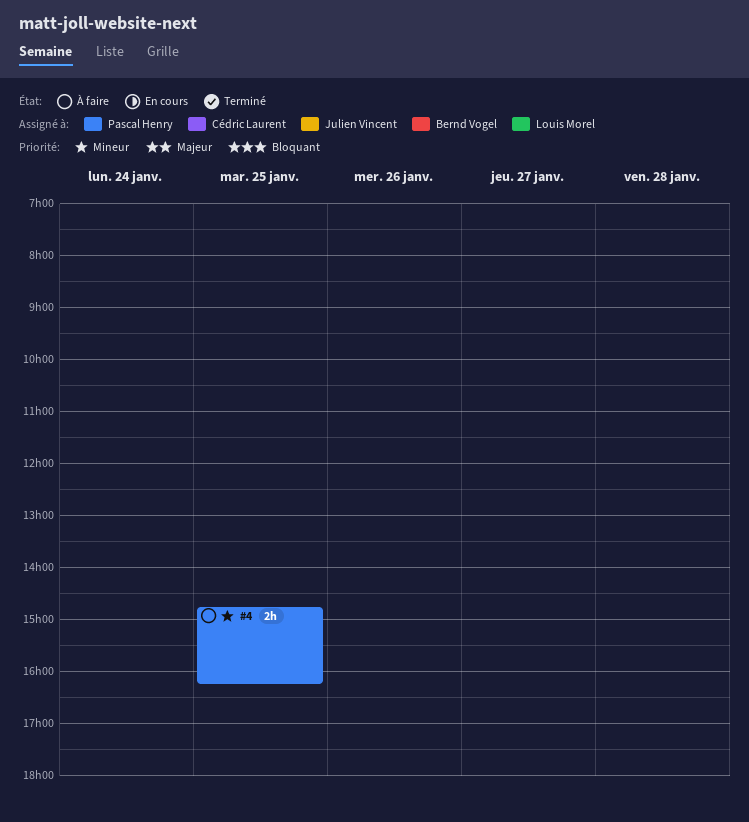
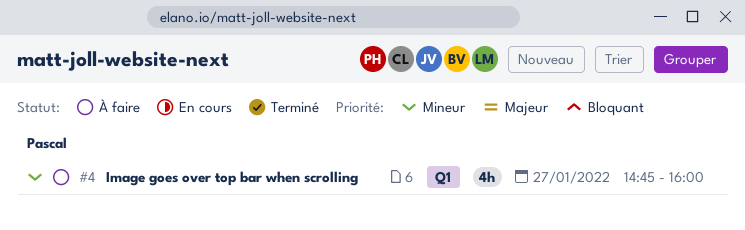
#4, estimate: 2h -> 4h
#4, day: Jan 25 -> Jan 27
#4, ends: 16:15 -> 16:00

